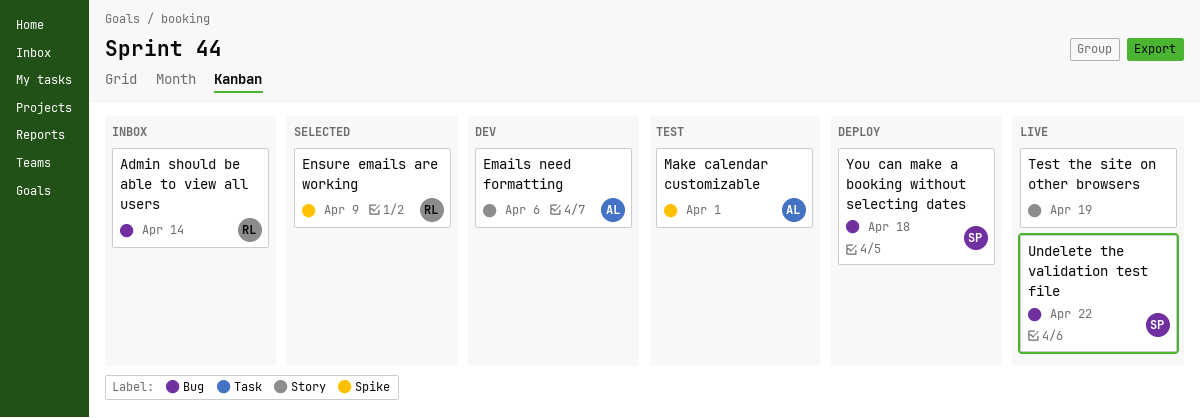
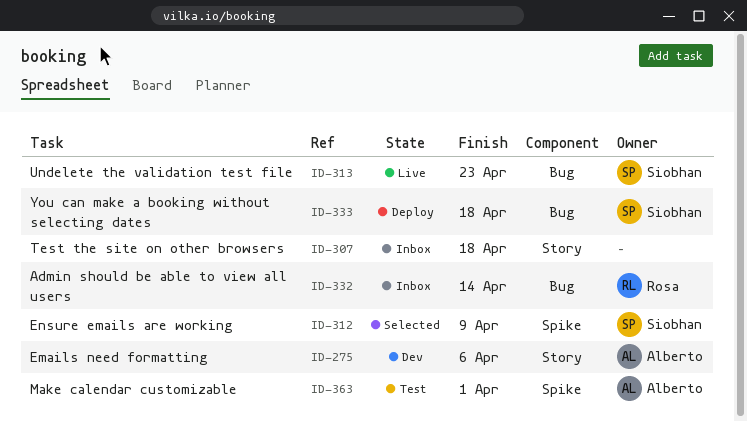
Ensure emails are working, owner: Rosa -> Siobhan
Test the site on other browsers, status: Live -> Inbox
Test the site on other browsers, due: Apr 19 -> Apr 18
Undelete the validation test file, due: Apr 22 -> Apr 23

